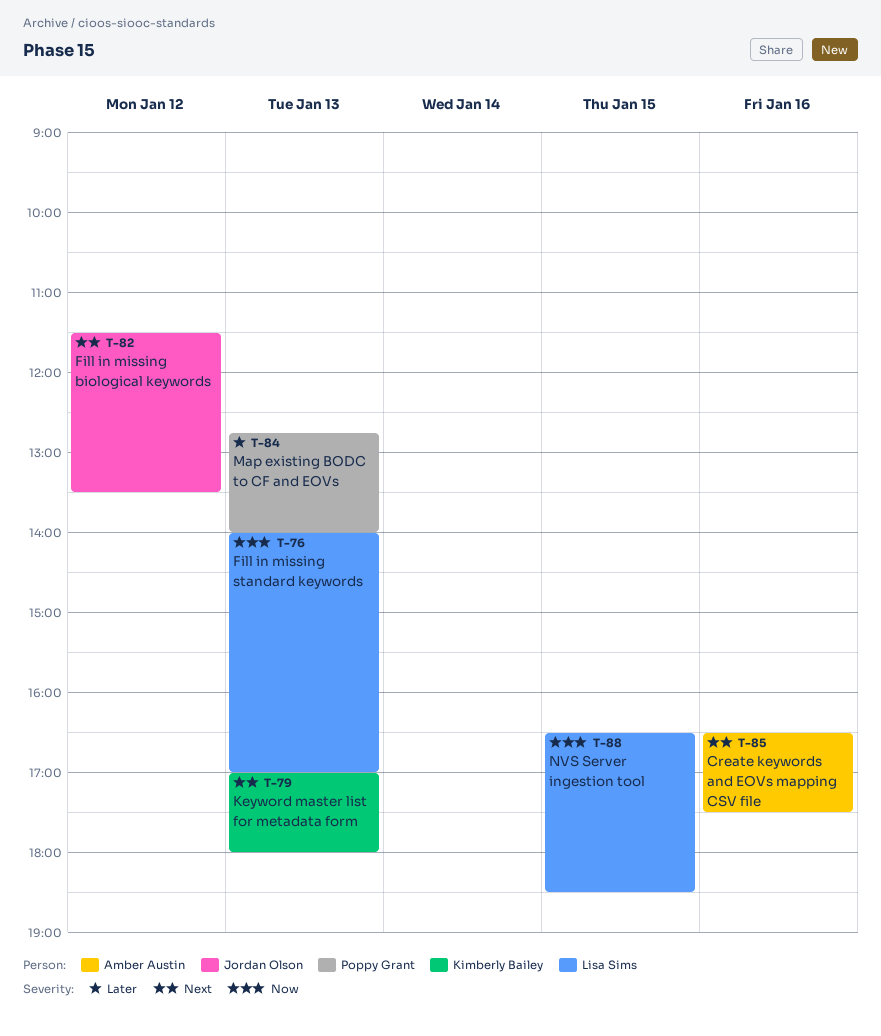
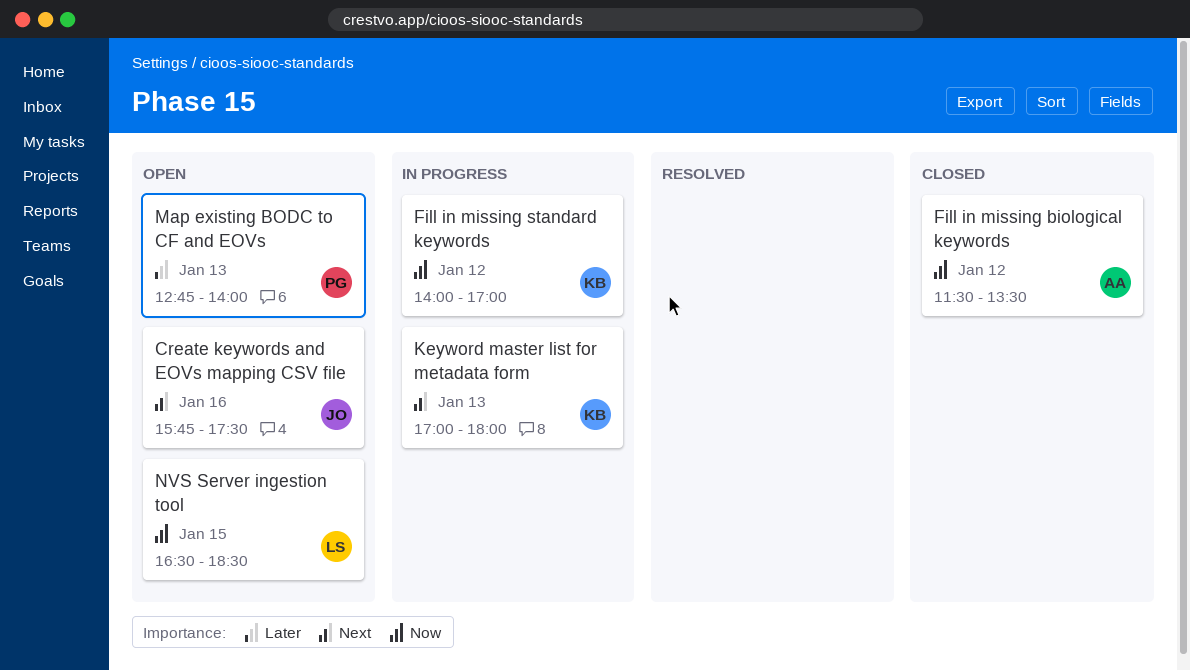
Create keywords and EOVs mapping CSV file, owner: Amber Austin -> Jordan Olson
Create keywords and EOVs mapping CSV file, begins: 16:30 -> 15:45
Fill in missing biological keywords, owner: Jordan Olson -> Amber Austin
Fill in missing biological keywords, priority: Next -> Now
Fill in missing standard keywords, owner: Lisa Sims -> Kimberly Bailey
Fill in missing standard keywords, day: Jan 13 -> Jan 12

